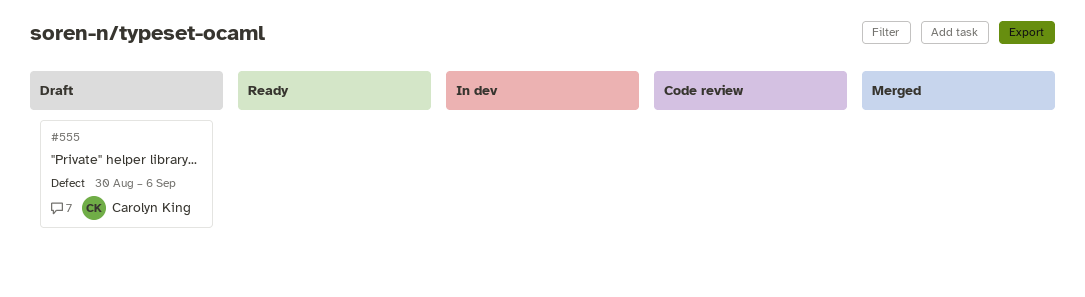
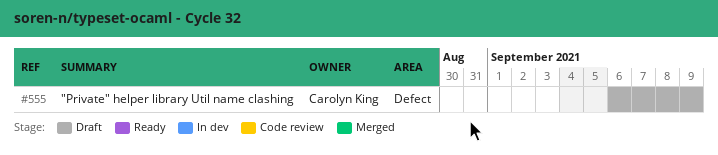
#555, start: Aug 30 -> Sep 6
#555, due: Sep 6 -> Sep 9

